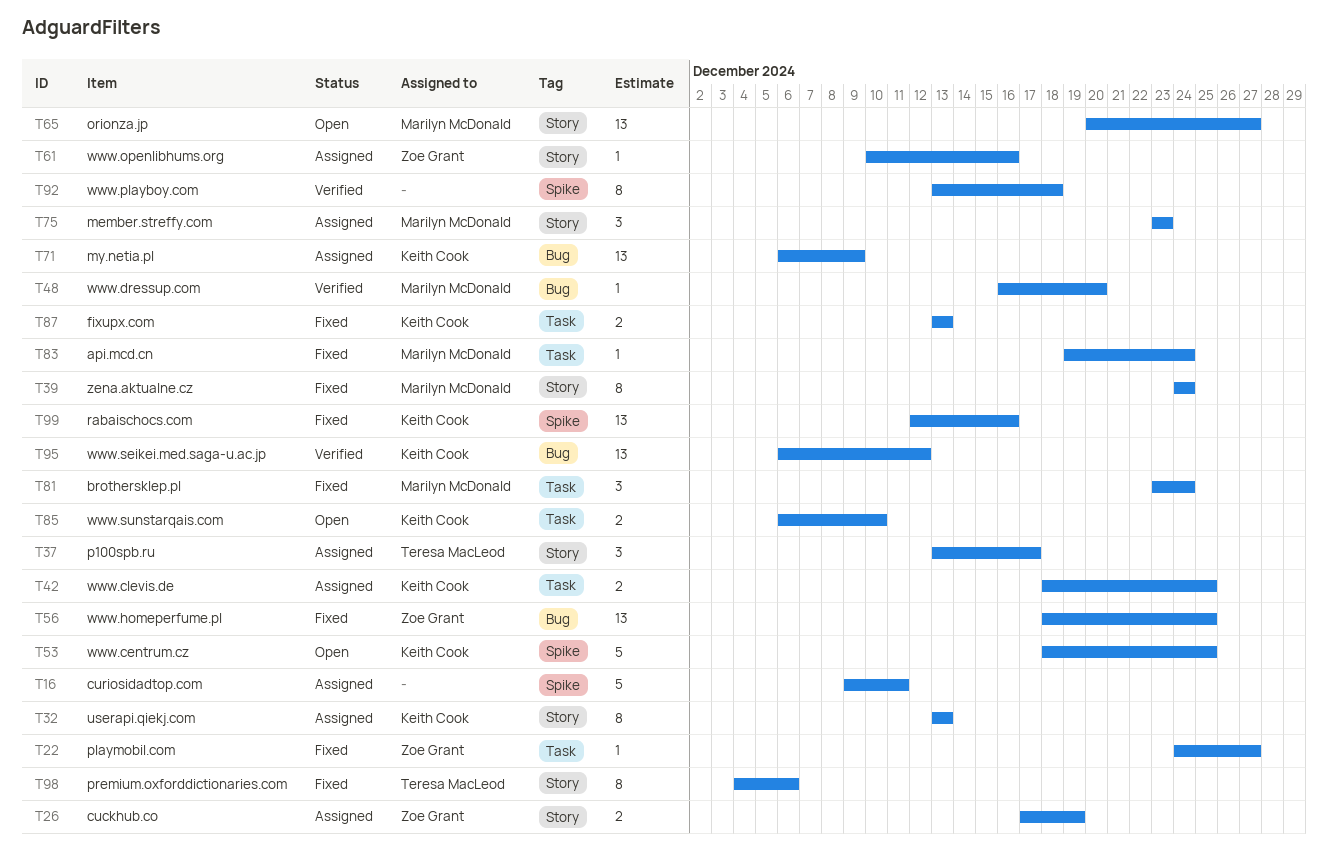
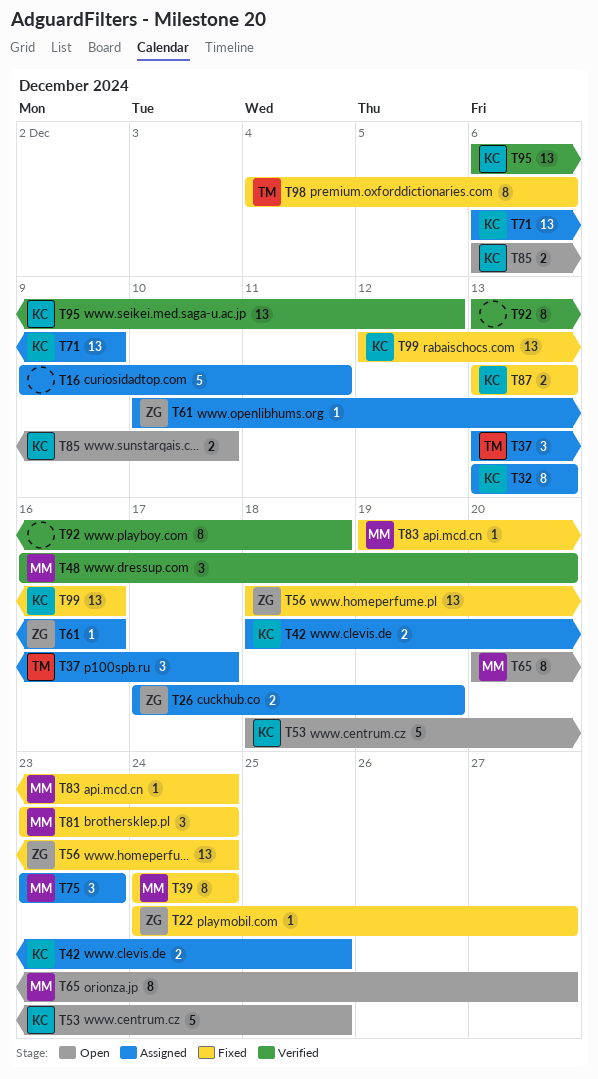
T48, estimate: 1 -> 3
T56, due: Dec 25 -> Dec 24
T65, estimate: 13 -> 8

